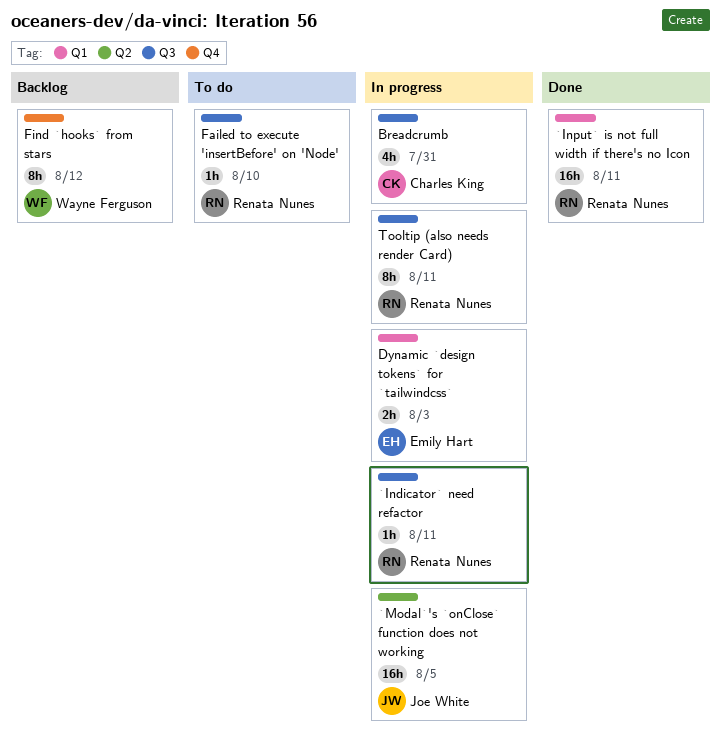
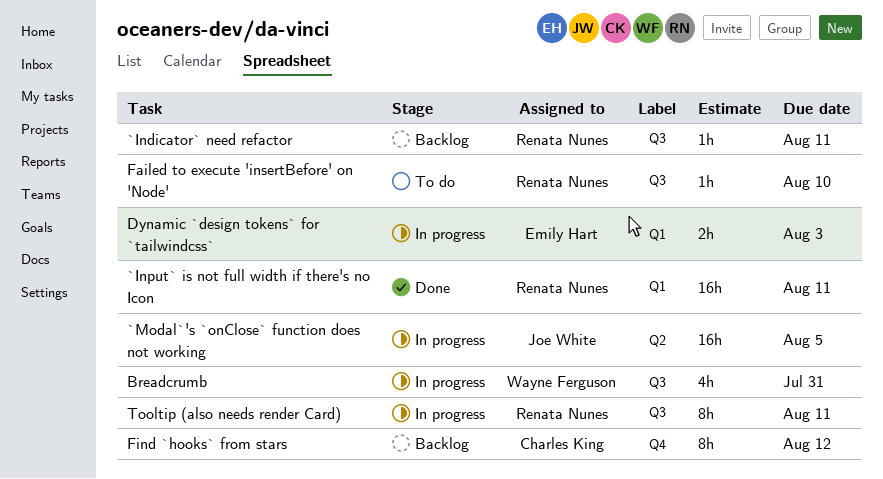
`Indicator` need refactor, status: In progress -> Backlog
Breadcrumb, owner: Charles King -> Wayne Ferguson
Find `hooks` from stars, owner: Wayne Ferguson -> Charles King

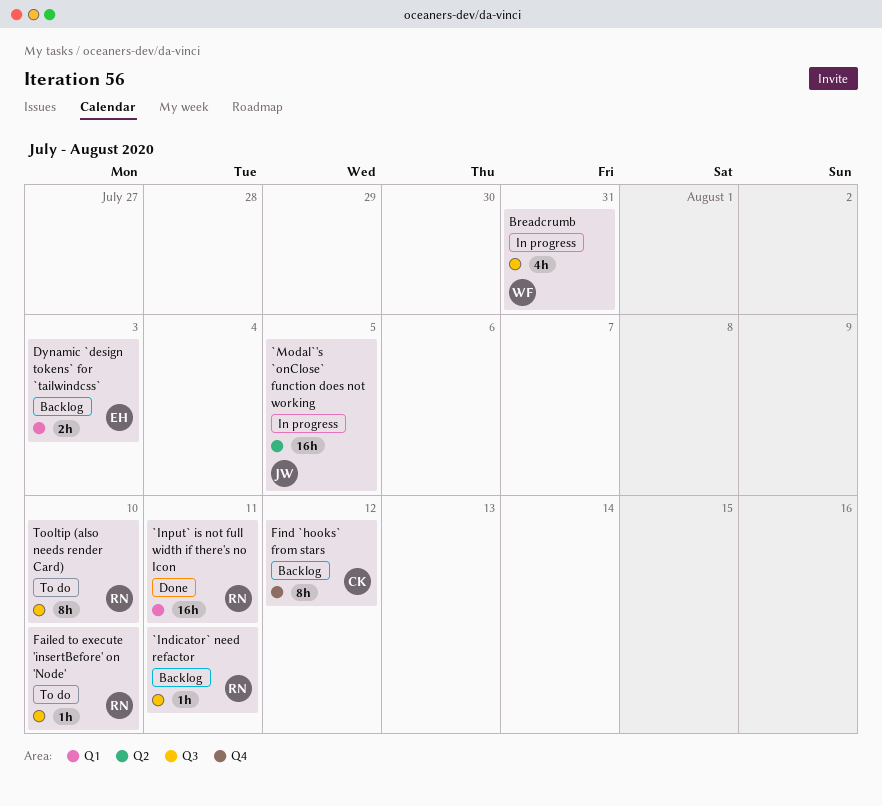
Dynamic `design tokens` for `tailwindcss`, status: In progress -> Backlog
Tooltip (also needs render Card), status: In progress -> To do
Tooltip (also needs render Card), due: Aug 11 -> Aug 10

